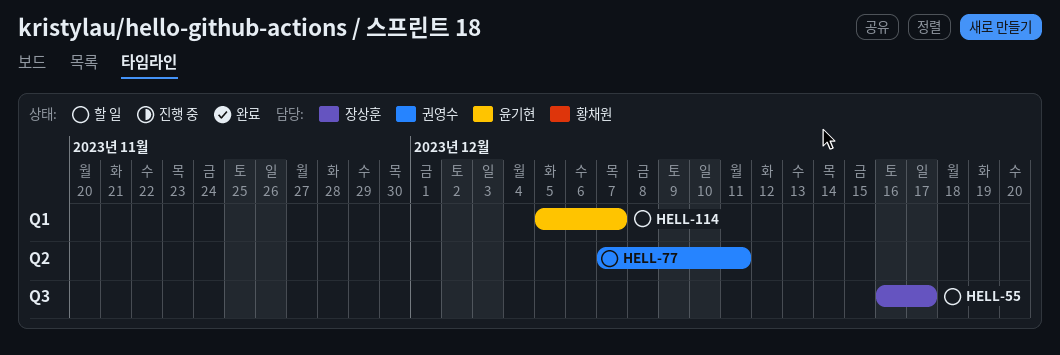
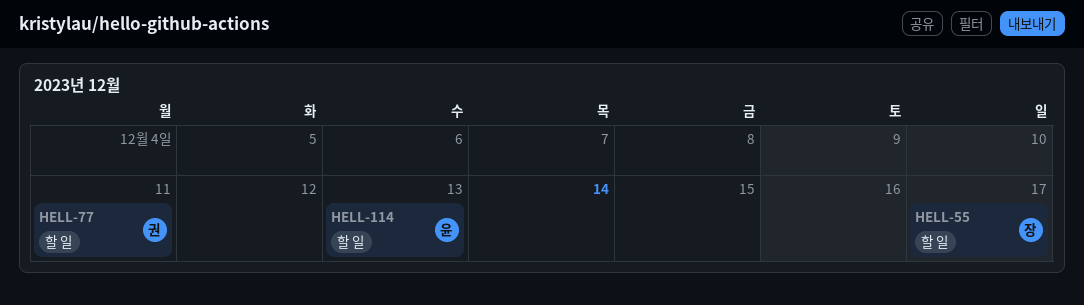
HELL-114, due: Dec 7 -> Dec 13

